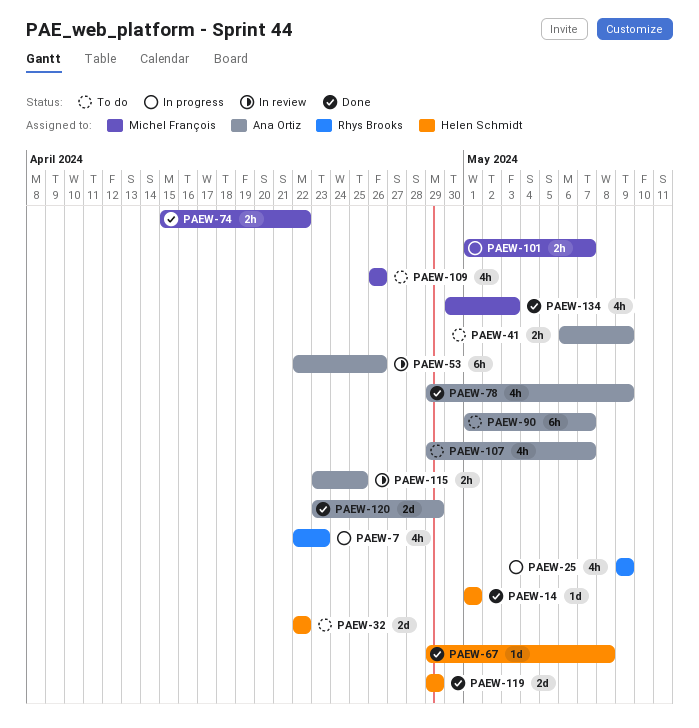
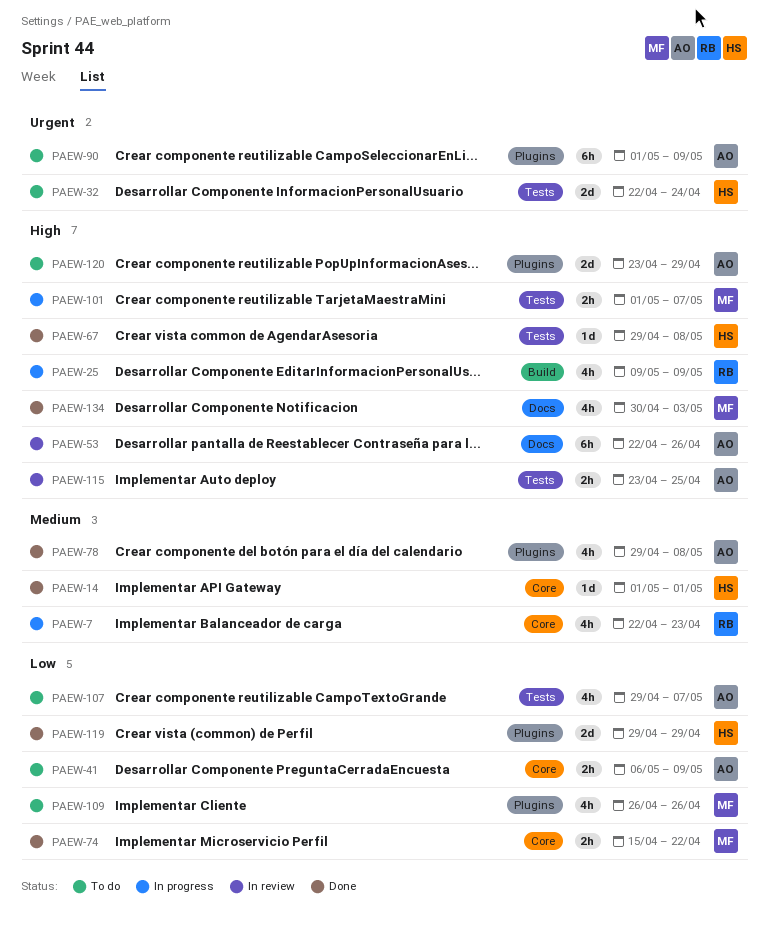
PAEW-32, due: Apr 22 -> Apr 24
PAEW-78, due: May 9 -> May 8
PAEW-90, due: May 7 -> May 9
PAEW-120, status: Done -> To do

